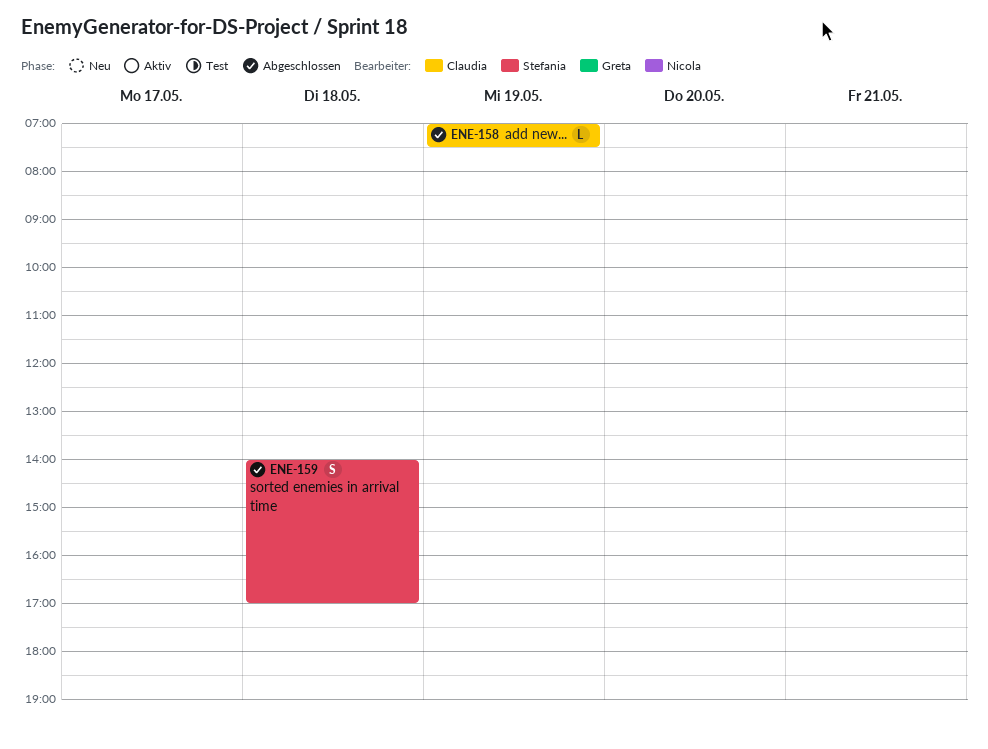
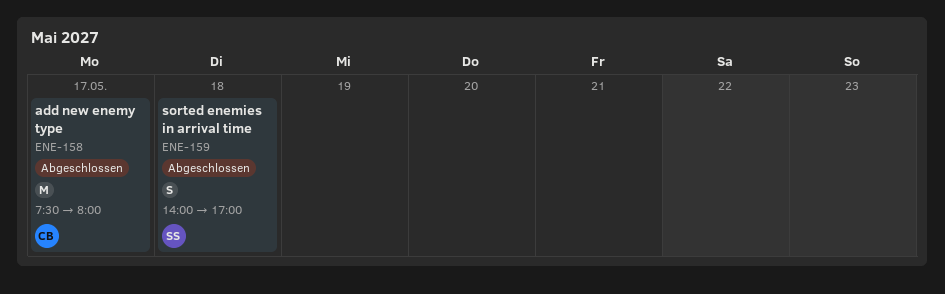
ENE-158, estimate: L -> M
ENE-158, day: May 19 -> May 17
ENE-158, begins: 07:00 -> 07:30
ENE-158, ends: 07:30 -> 08:00

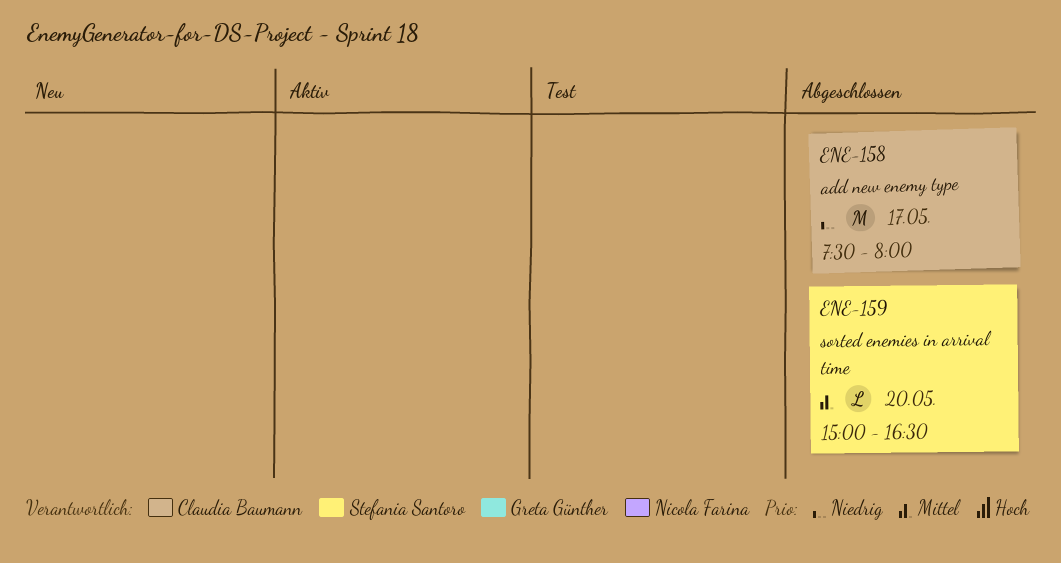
ENE-159, estimate: S -> L
ENE-159, day: May 18 -> May 20
ENE-159, begins: 14:00 -> 15:00
ENE-159, ends: 17:00 -> 16:30

